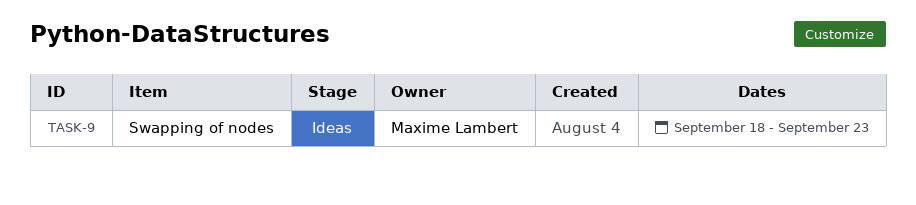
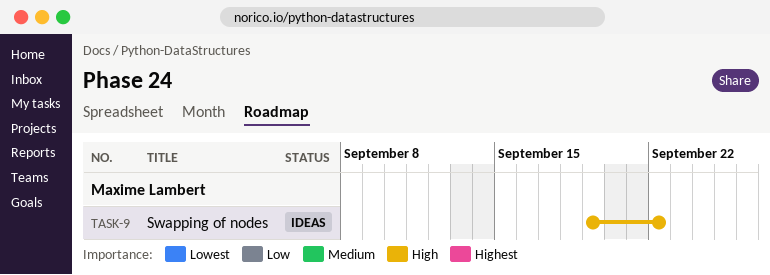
TASK-9, start: Sep 18 -> Sep 19
TASK-9, due: Sep 23 -> Sep 22

